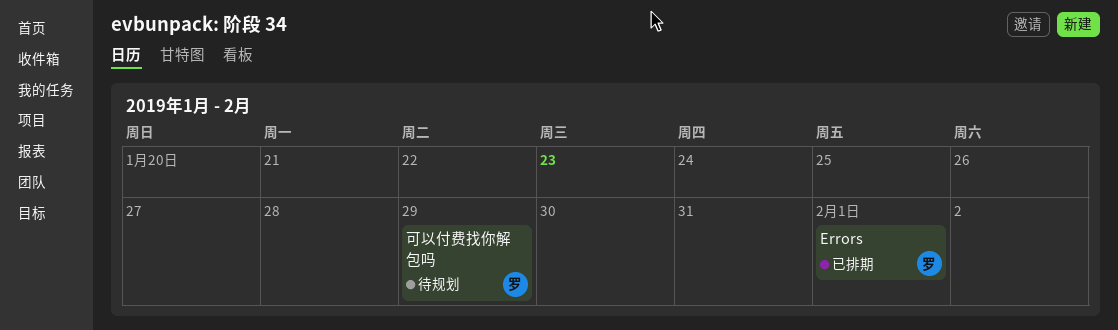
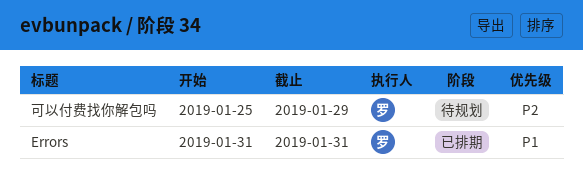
Errors, due: Feb 1 -> Jan 31

